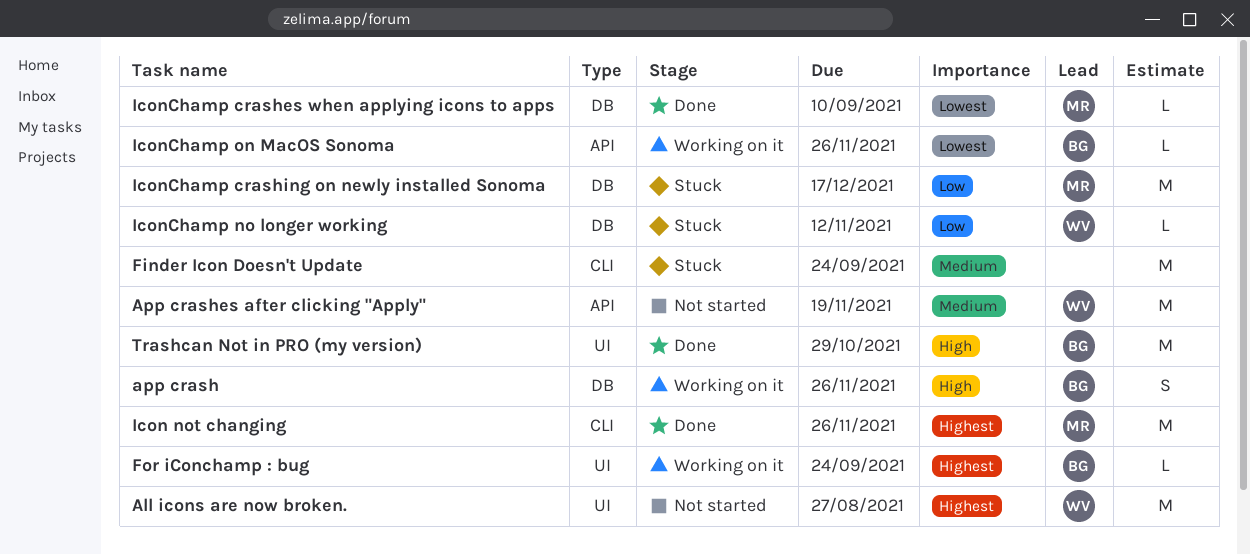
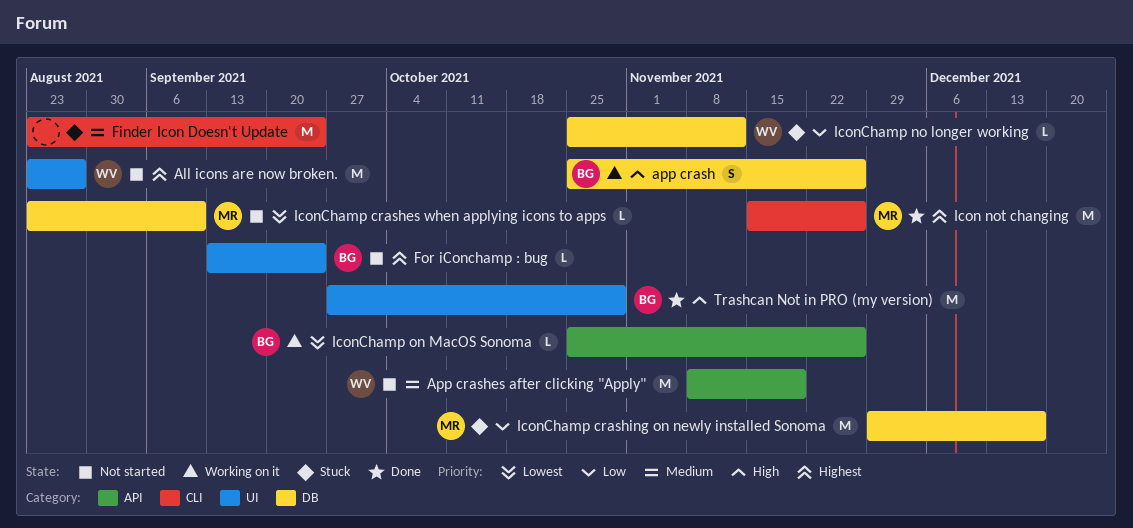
For iConchamp : bug, status: Working on it -> Not started
IconChamp crashes when applying icons to apps, status: Done -> Not started

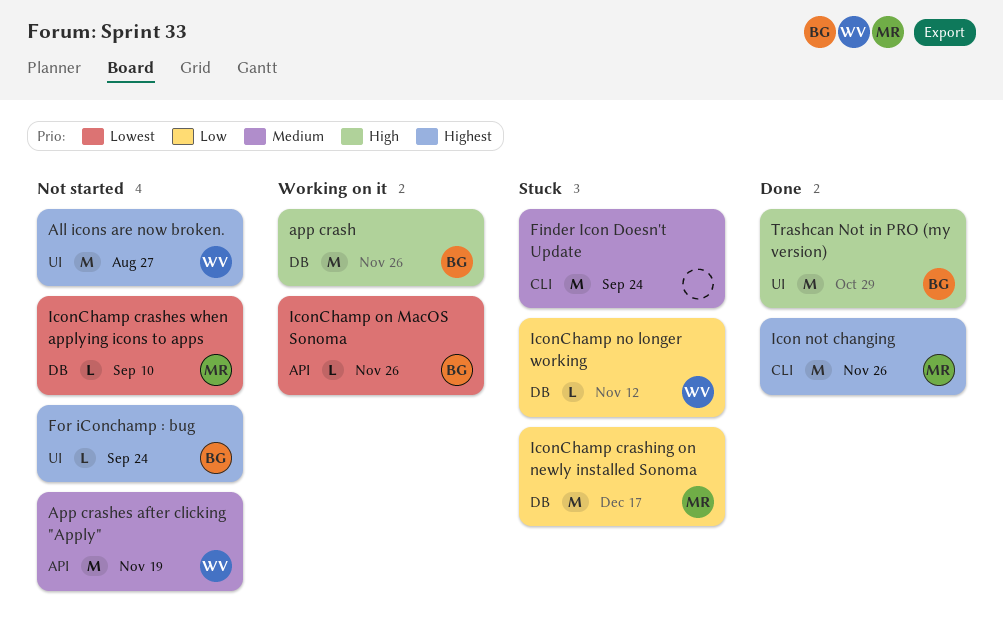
app crash, estimate: S -> M

